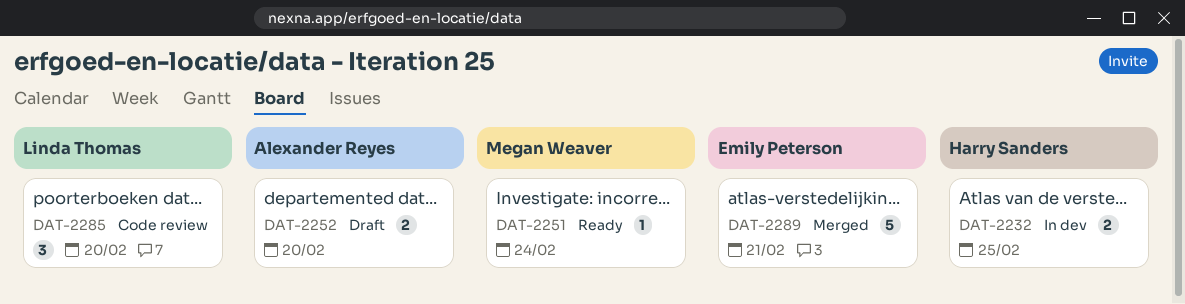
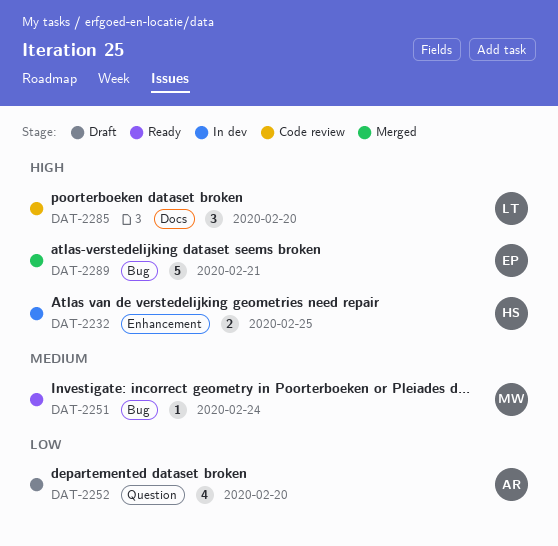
DAT-2252, estimate: 2 -> 4

